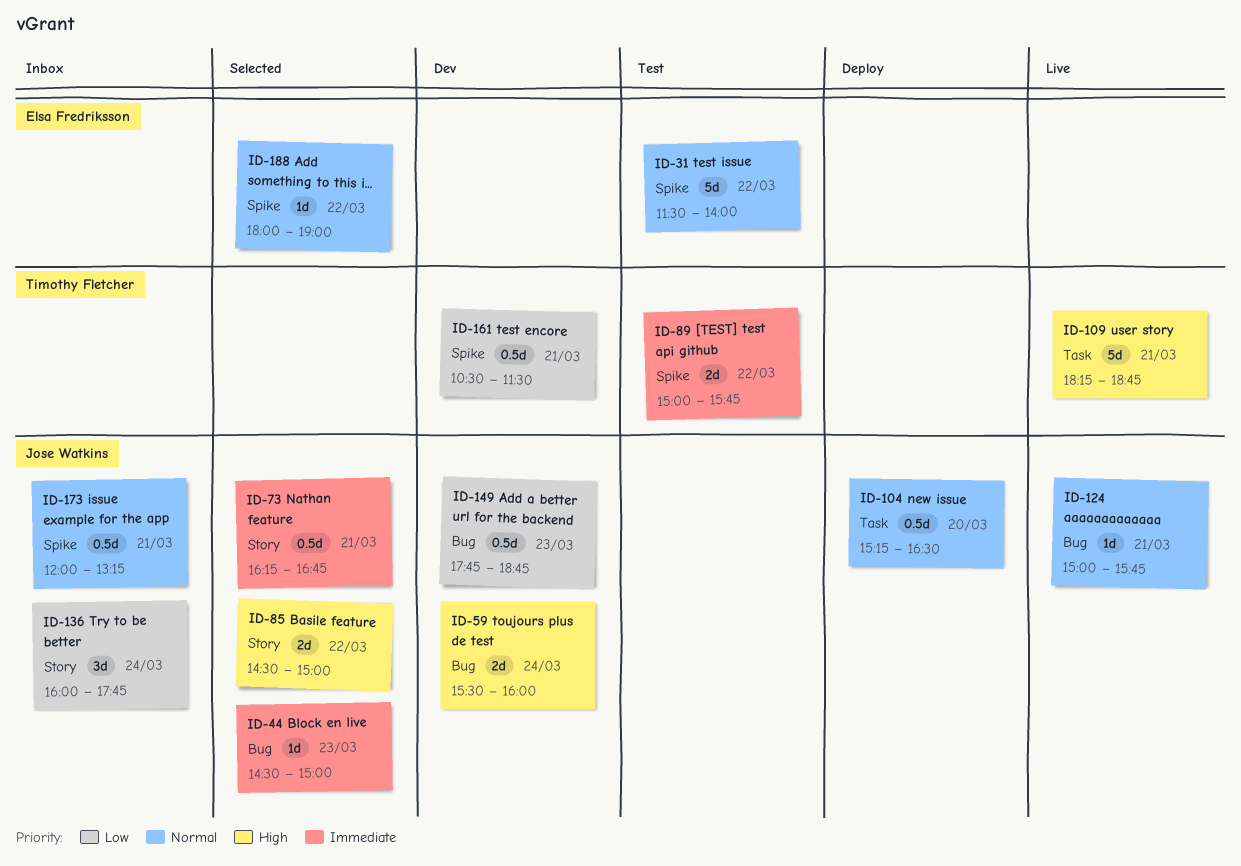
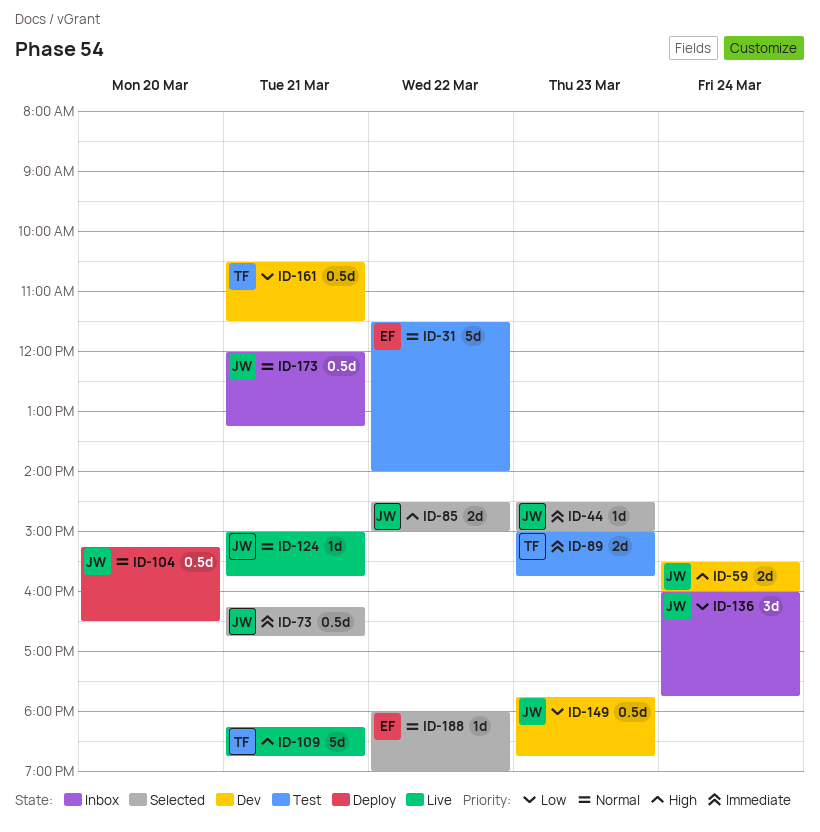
ID-89, day: Mar 22 -> Mar 23

